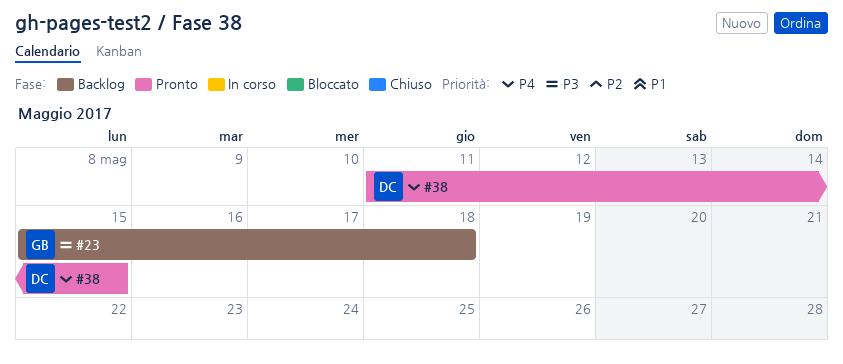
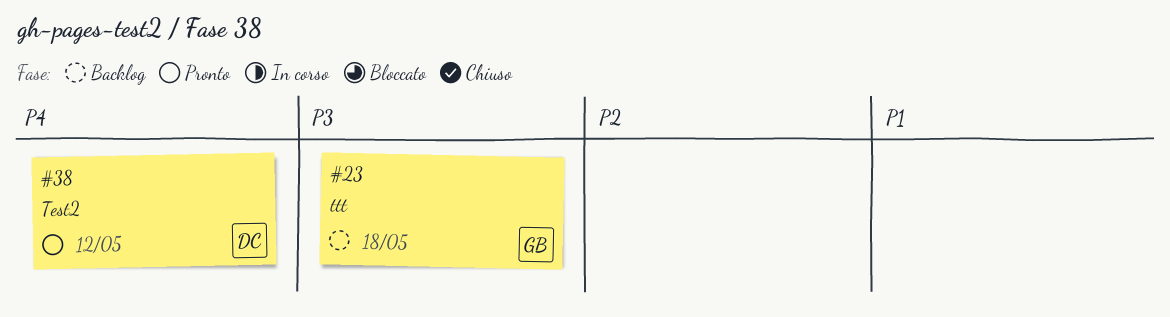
#38, due: May 15 -> May 12

